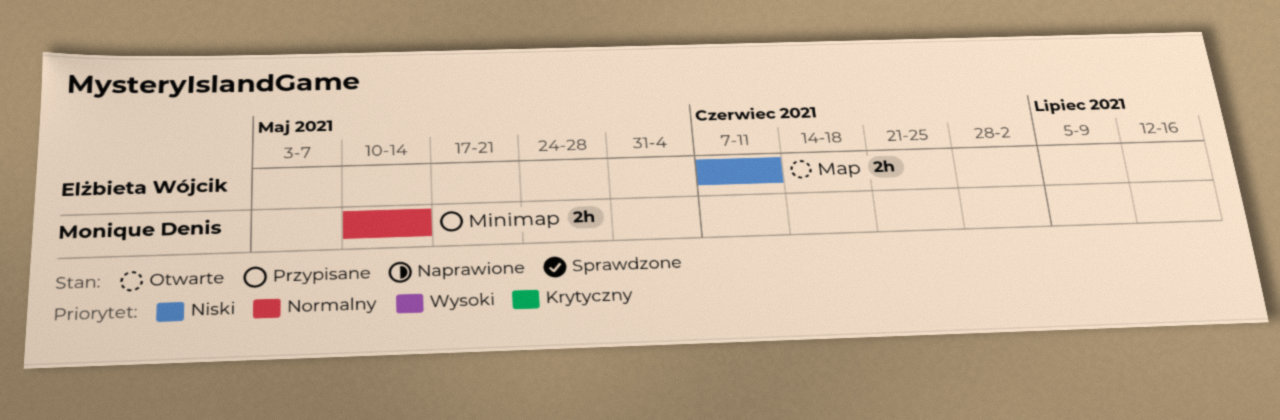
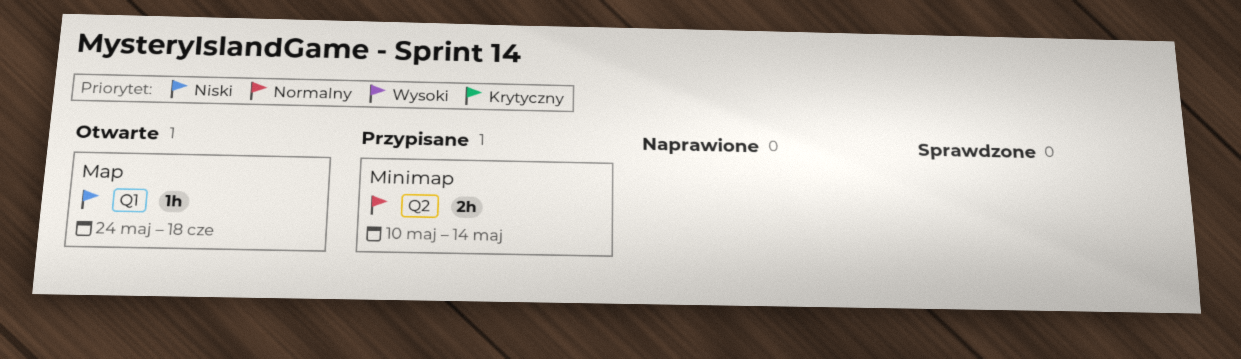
Map, estimate: 2h -> 1h
Map, start: Jun 7 -> May 24
Map, due: Jun 11 -> Jun 18

